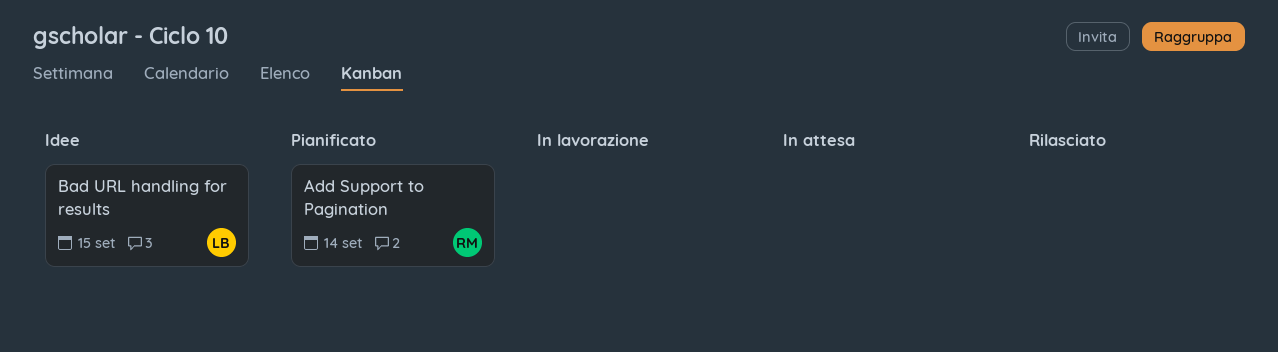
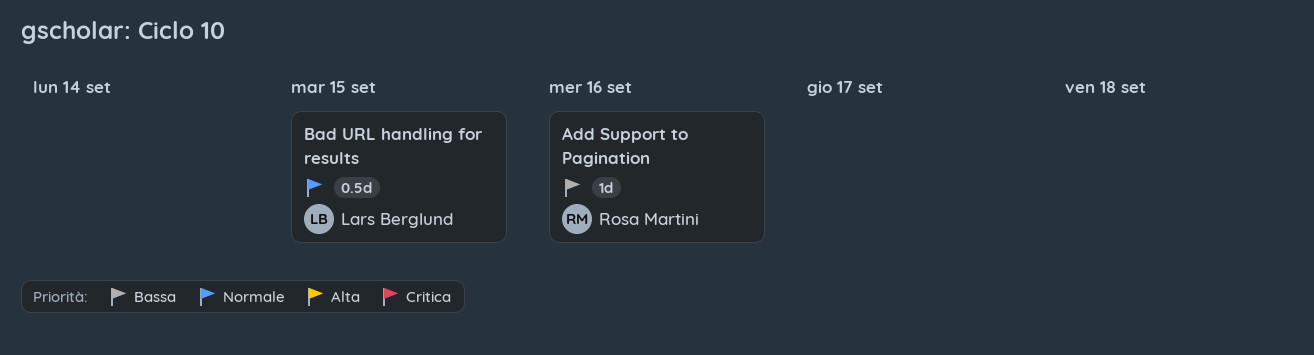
Add Support to Pagination, due: Sep 14 -> Sep 16

